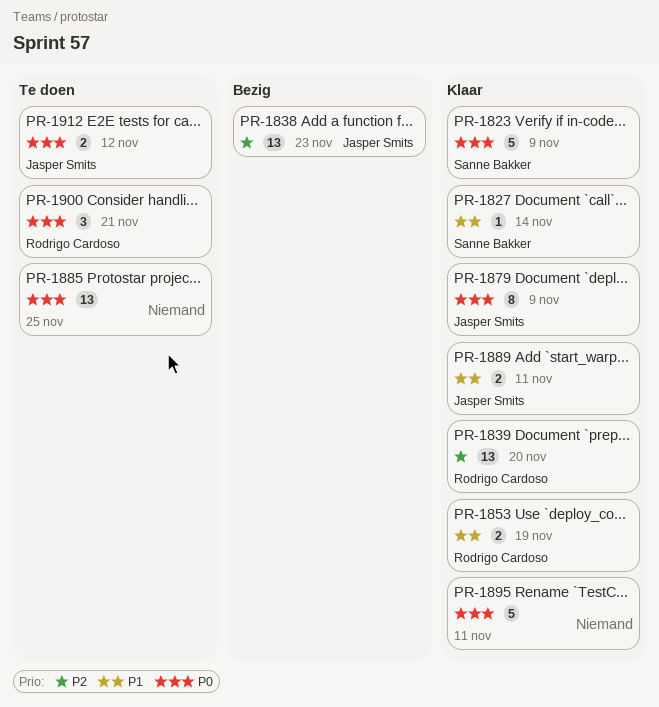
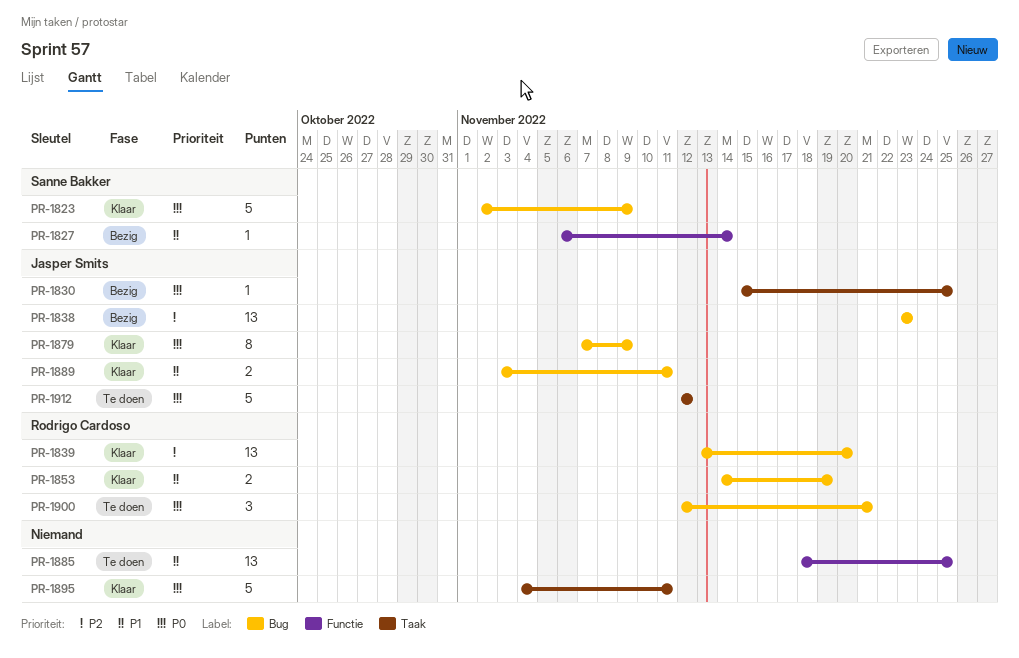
PR-1827, status: Klaar -> Bezig
PR-1830: none -> present
PR-1885, priority: P0 -> P1
PR-1912, estimate: 2 -> 5

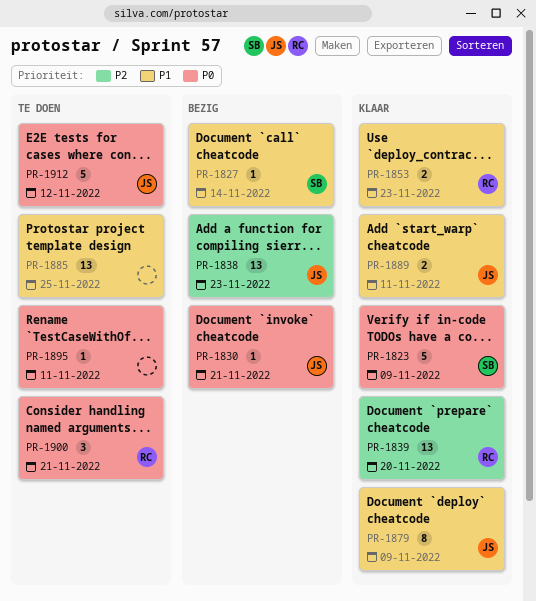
PR-1830, due: Nov 25 -> Nov 21
PR-1853, due: Nov 19 -> Nov 23
PR-1879, priority: P0 -> P1
PR-1895, status: Klaar -> Te doen
PR-1895, estimate: 5 -> 1

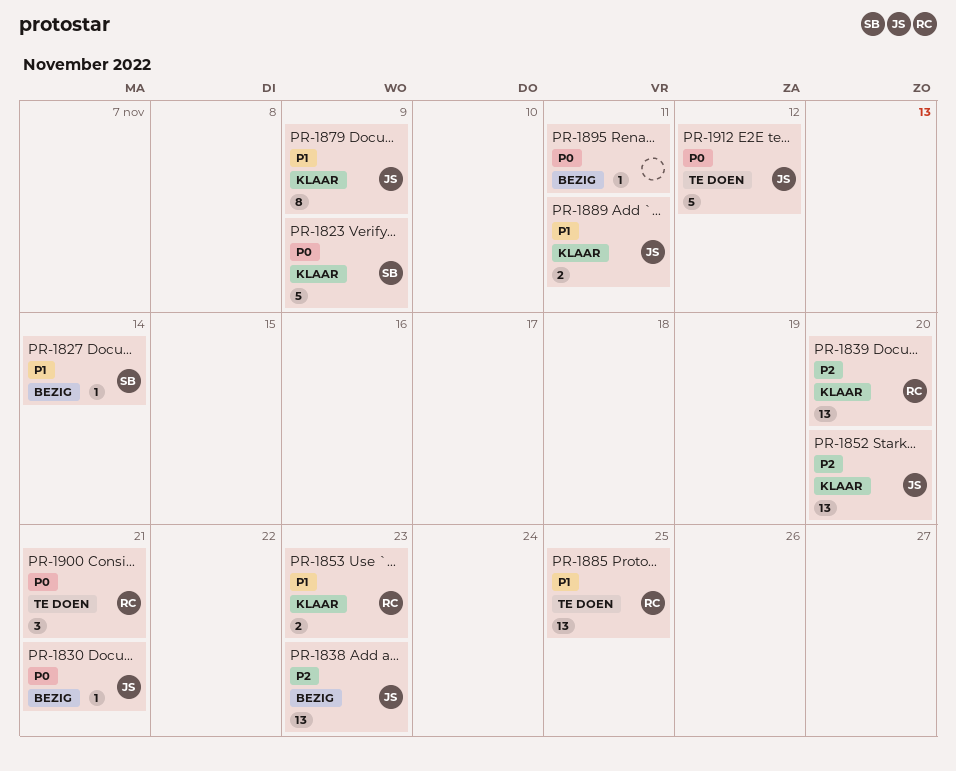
PR-1852: none -> present
PR-1885, owner: none -> RC
PR-1895, status: Te doen -> Bezig

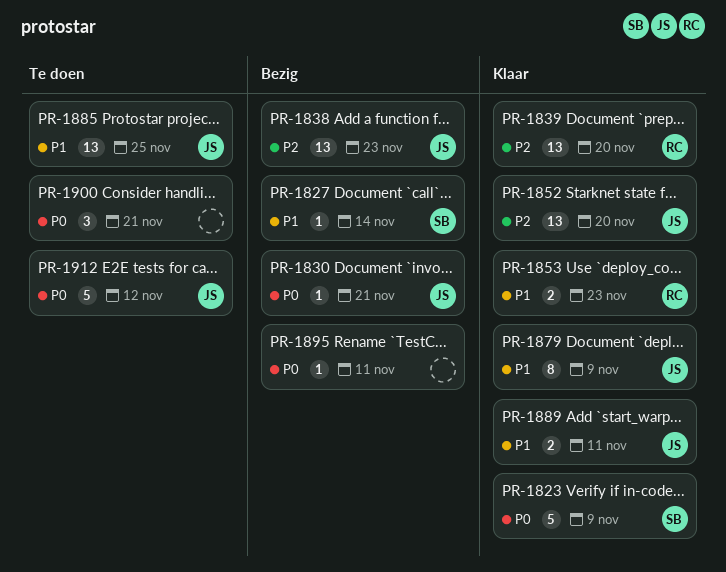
PR-1885, owner: RC -> JS
PR-1900, owner: RC -> none

